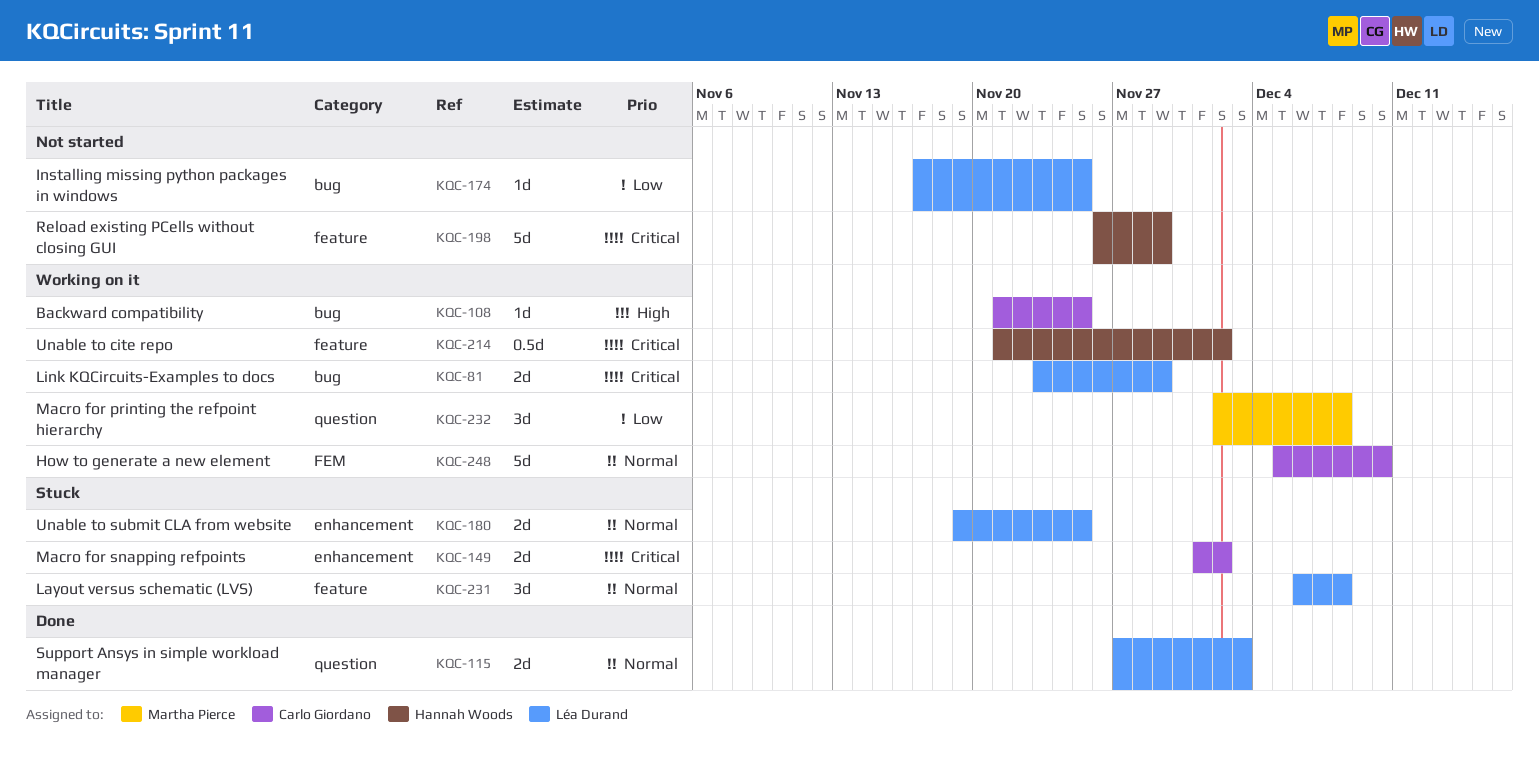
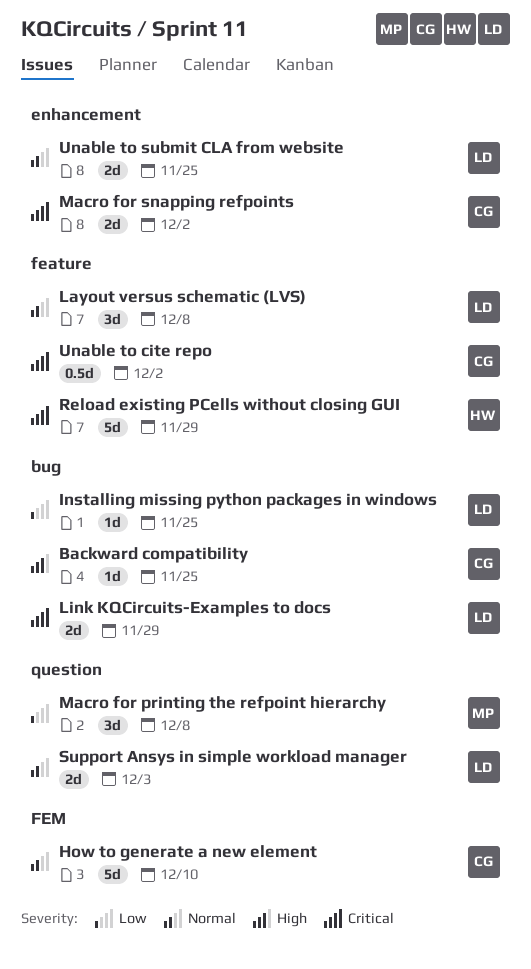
Unable to cite repo, owner: Hannah Woods -> Carlo Giordano

